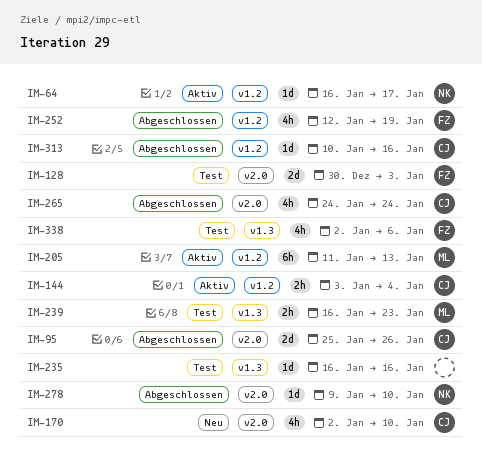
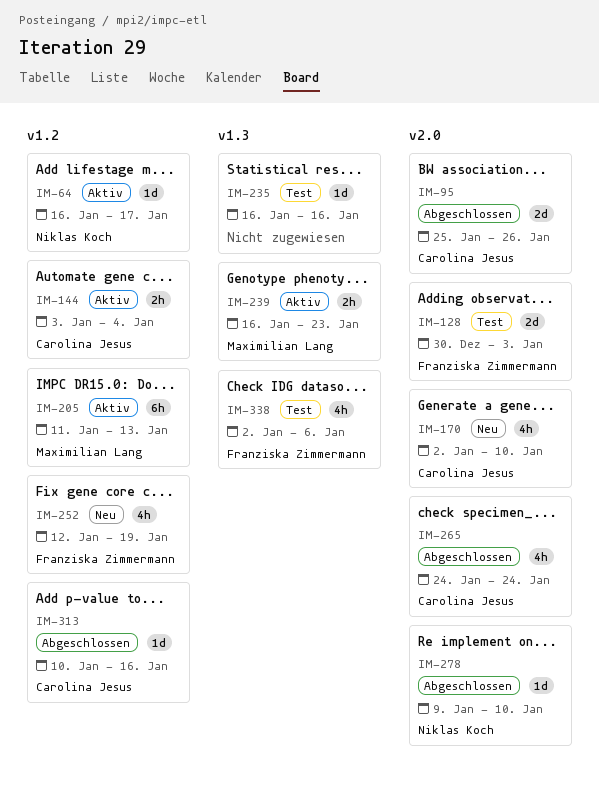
IM-239, status: Test -> Aktiv
IM-252, status: Abgeschlossen -> Neu

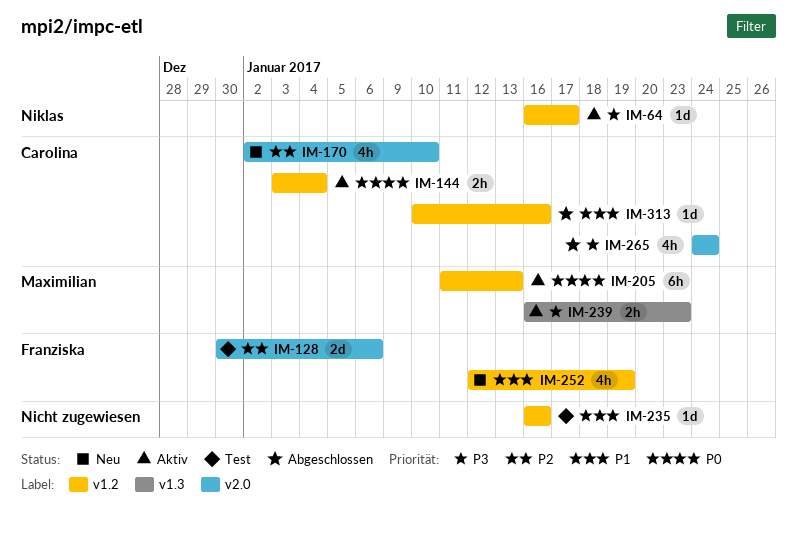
IM-95: present -> none
IM-128, due: Jan 3 -> Jan 6
IM-235, label: v1.3 -> v1.2
IM-278: present -> none
IM-338: present -> none

